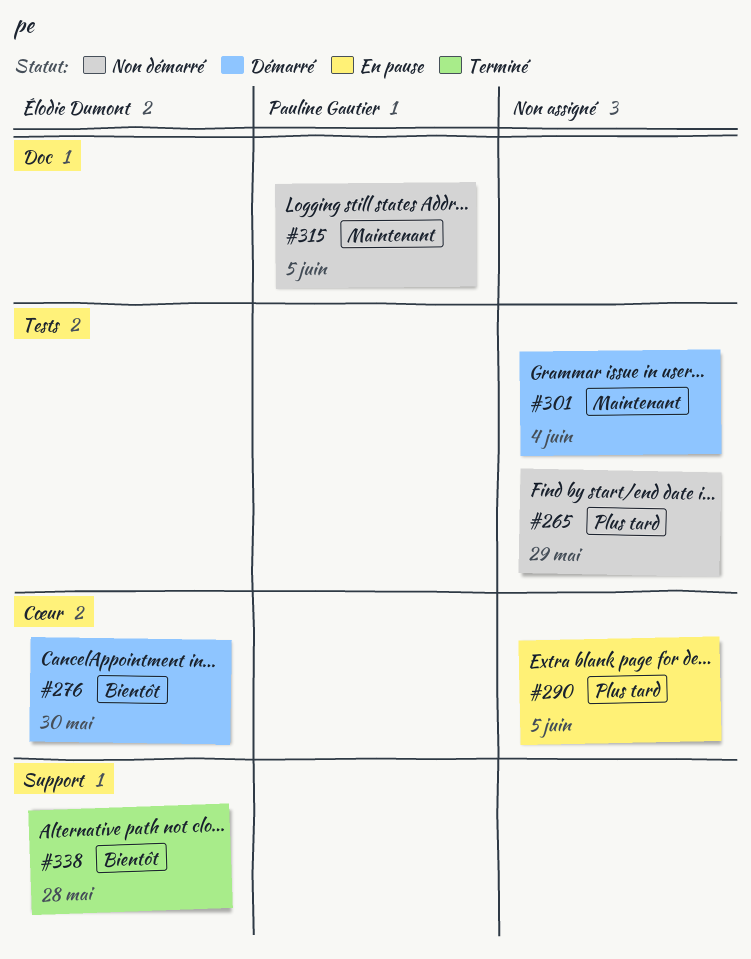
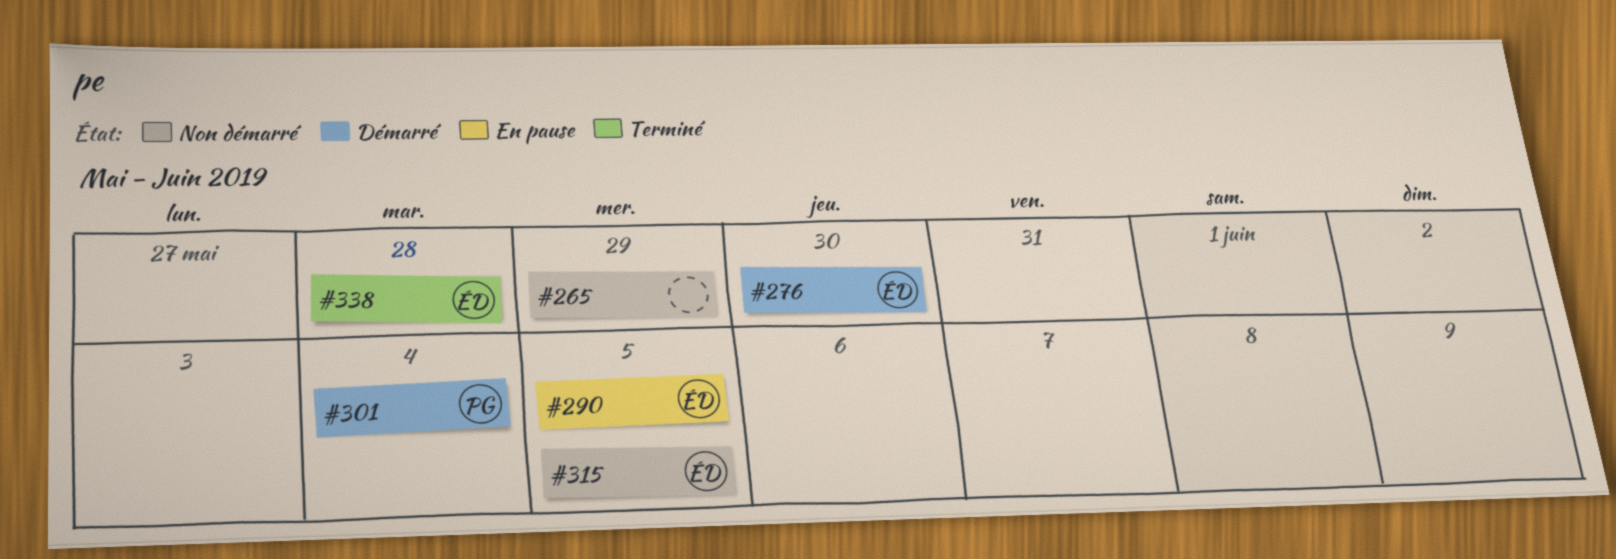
#290, owner: none -> Élodie Dumont
#301, owner: none -> Pauline Gautier
#315, owner: Pauline Gautier -> Élodie Dumont

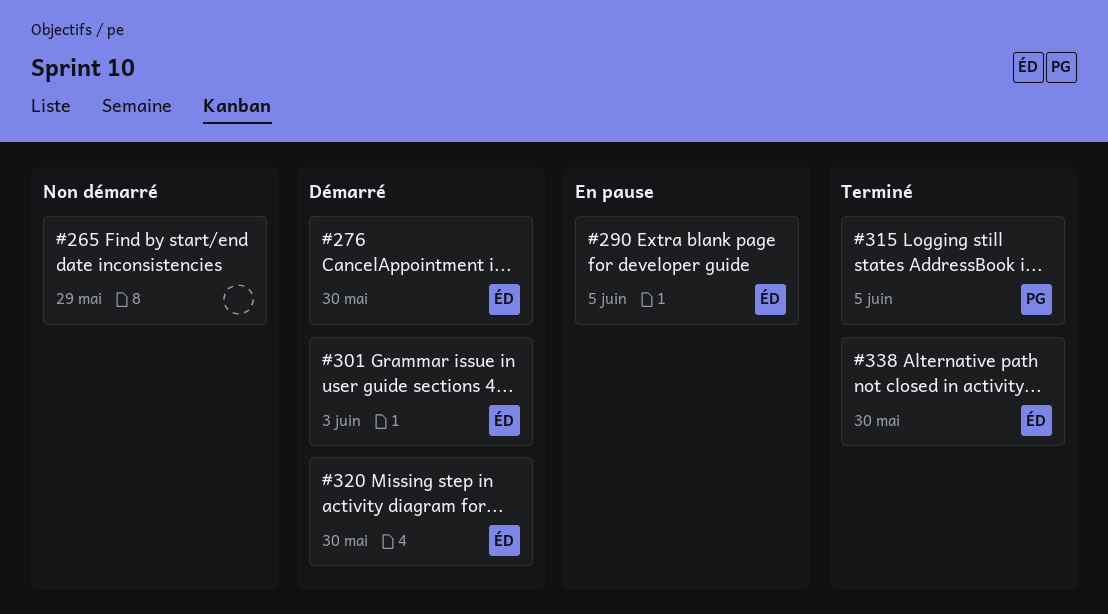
#301, owner: PG -> ÉD
#301, due: Jun 4 -> Jun 3
#315, status: Non démarré -> Terminé
#315, owner: ÉD -> PG
#320: none -> present
#338, due: May 28 -> May 30

